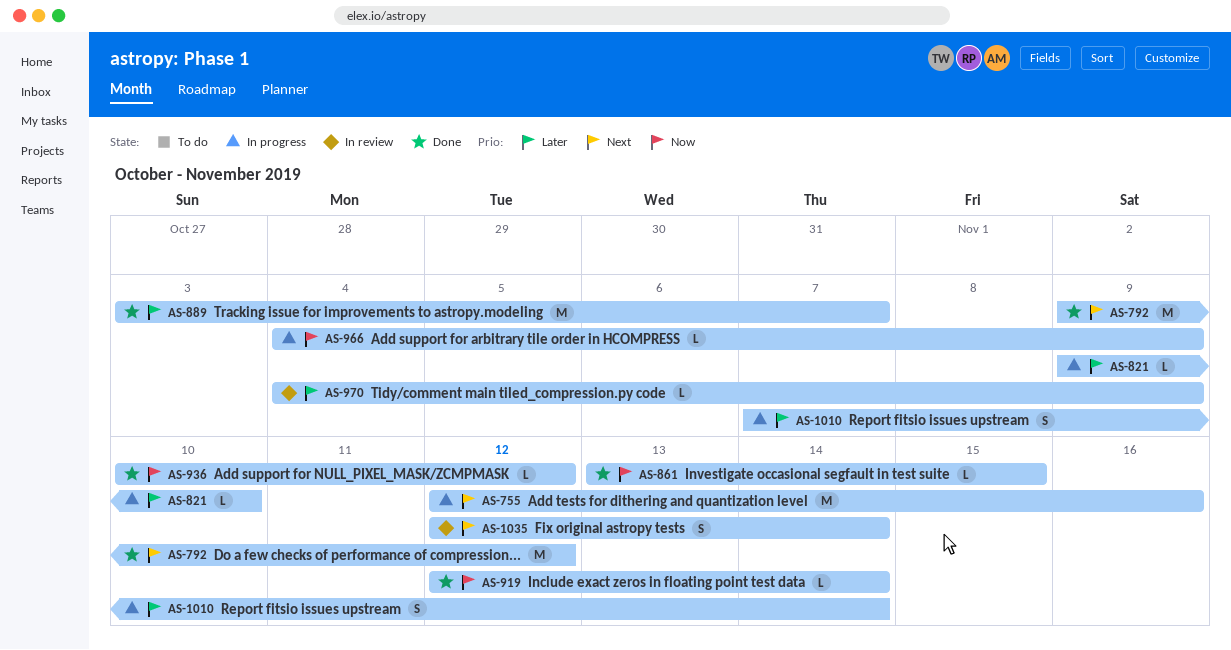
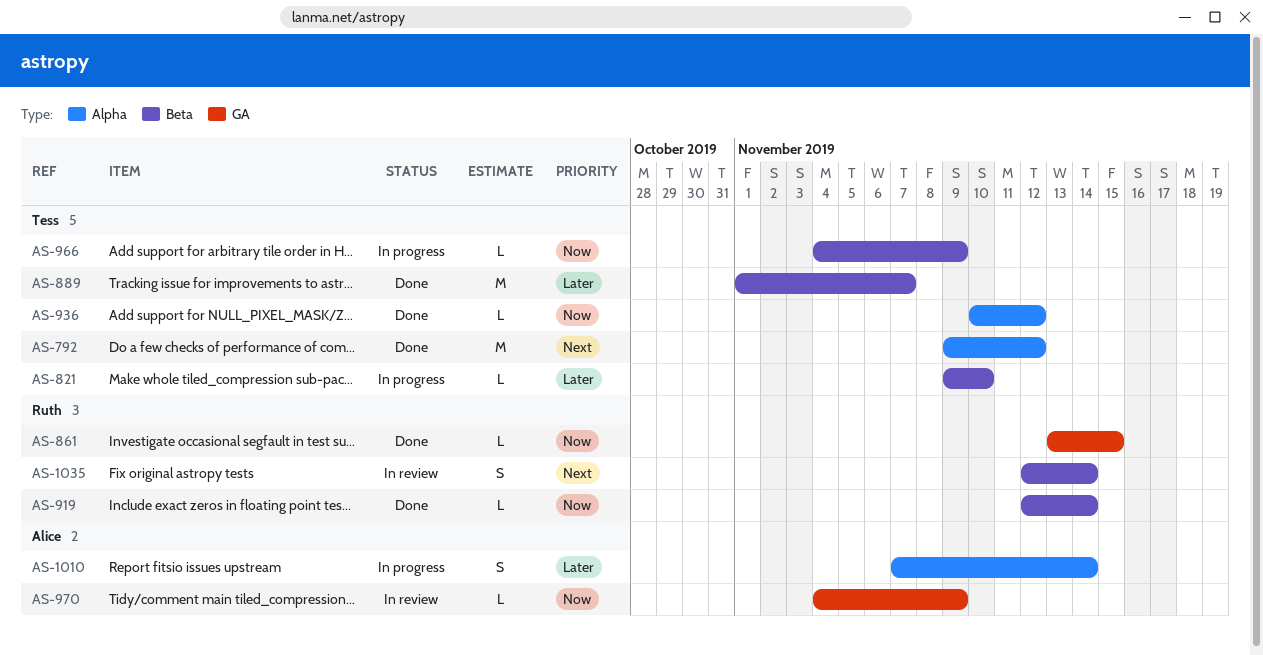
AS-755: present -> none
AS-889, start: Nov 3 -> Nov 1
AS-970, priority: Later -> Now

